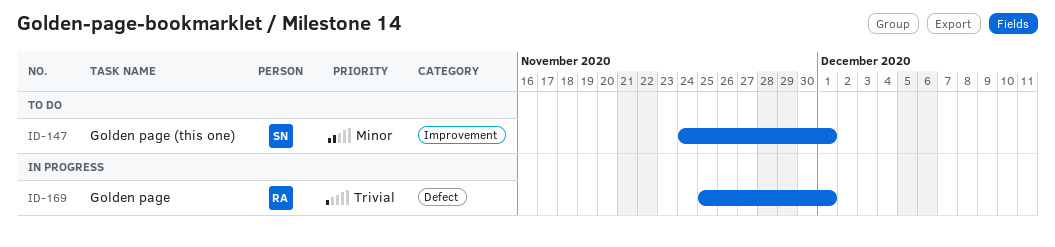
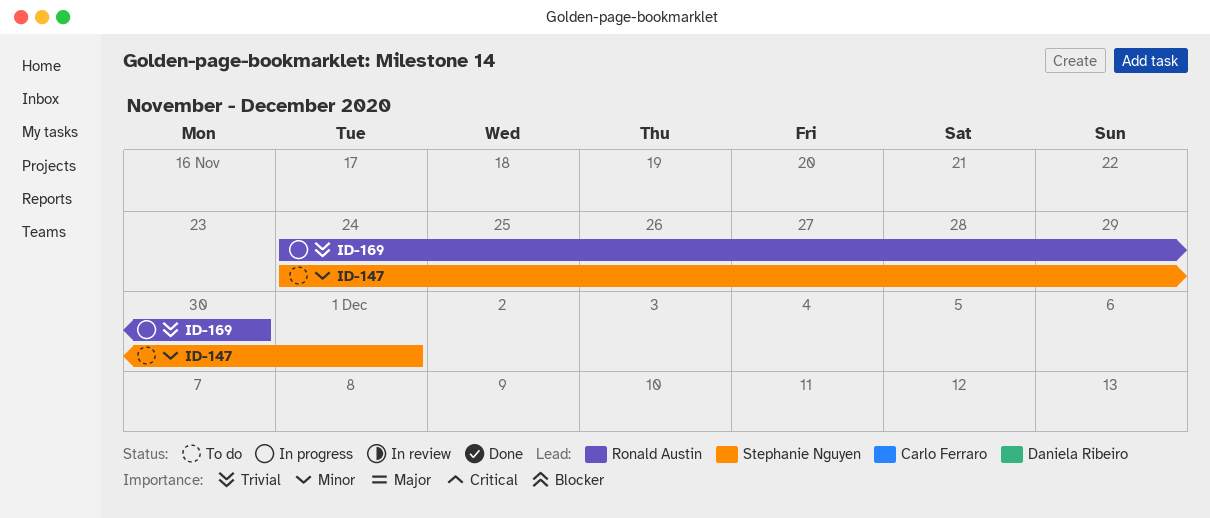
ID-169, start: Nov 25 -> Nov 24
ID-169, due: Dec 1 -> Nov 30

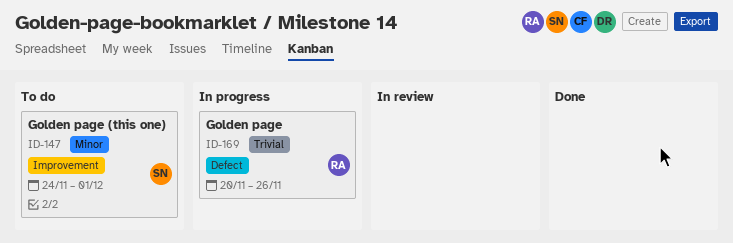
ID-169, start: Nov 24 -> Nov 20
ID-169, due: Nov 30 -> Nov 26

